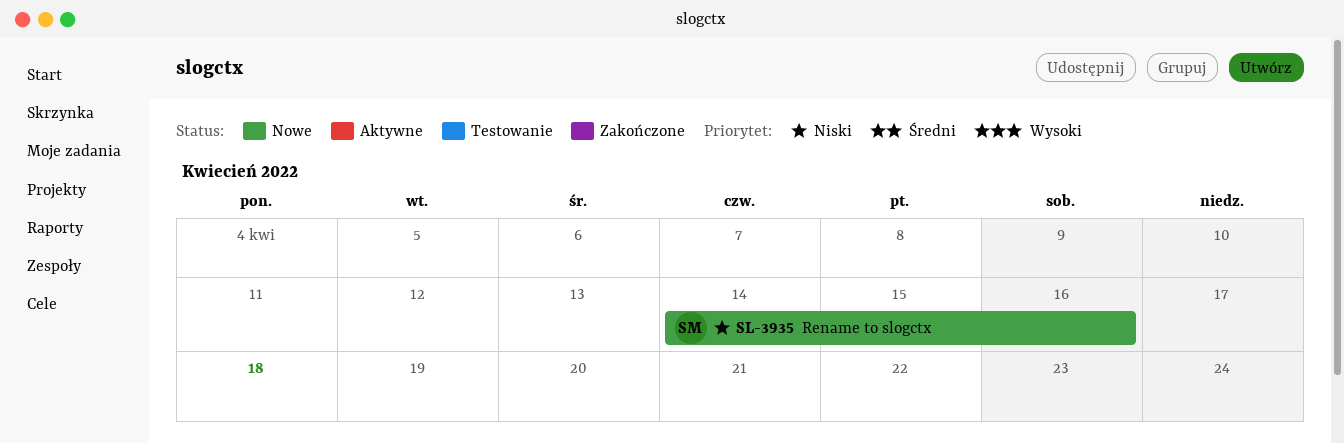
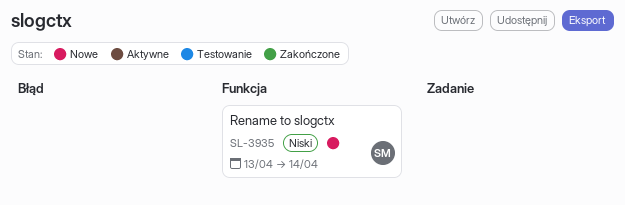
SL-3935, start: Apr 14 -> Apr 13
SL-3935, due: Apr 16 -> Apr 14

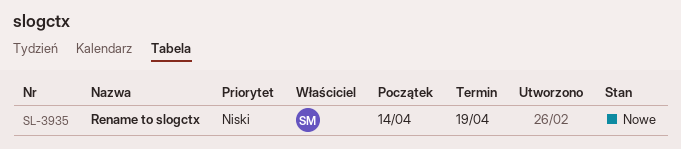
SL-3935, start: Apr 13 -> Apr 14
SL-3935, due: Apr 14 -> Apr 19

